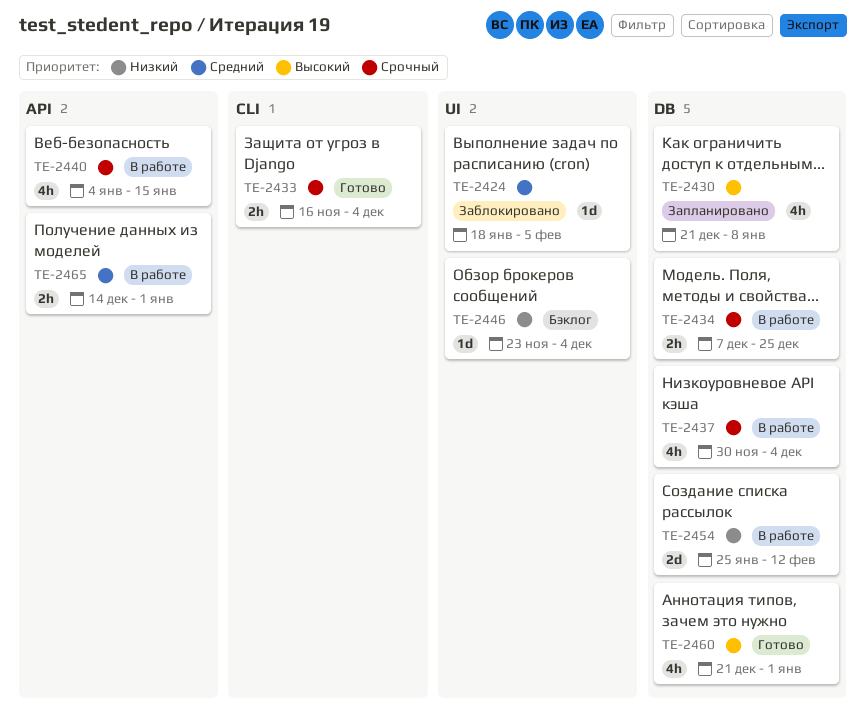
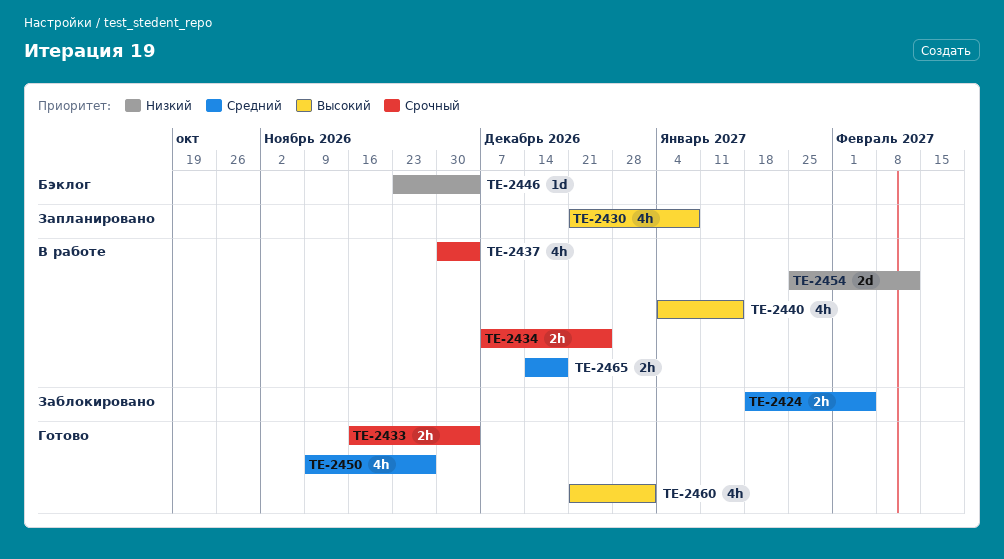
TE-2424, estimate: 1d -> 2h
TE-2440, priority: Срочный -> Высокий
TE-2450: none -> present
TE-2465, due: Jan 1 -> Dec 18

